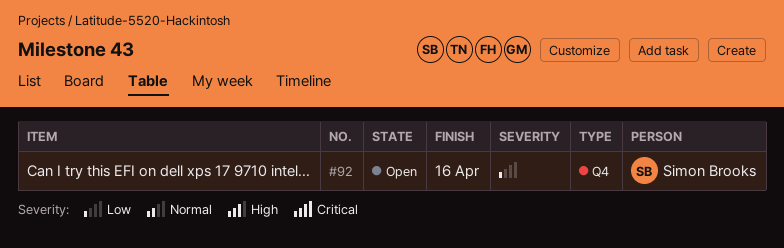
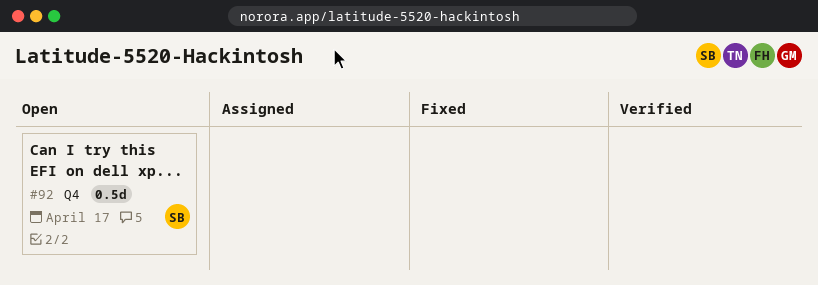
#92, due: Apr 16 -> Apr 17

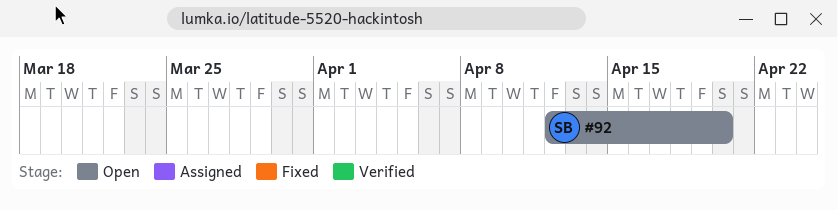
#92, due: Apr 17 -> Apr 20

